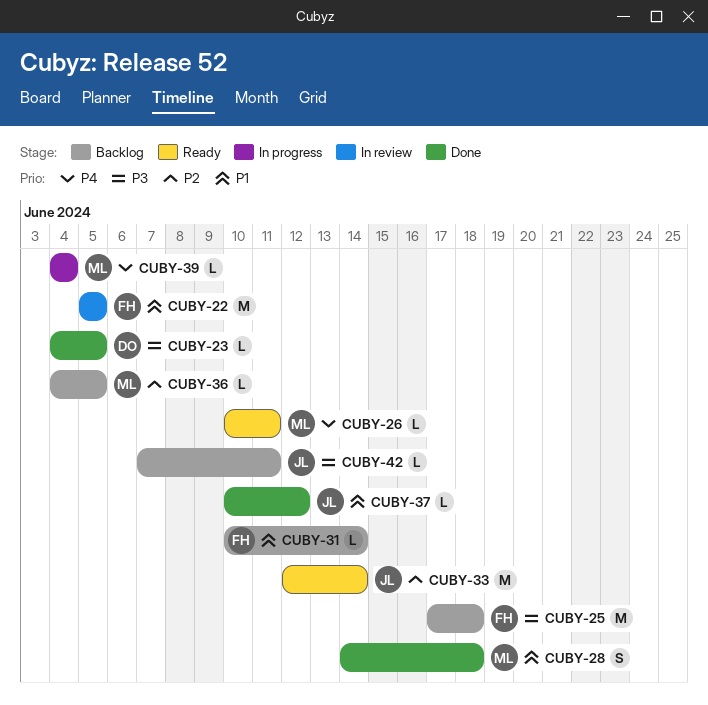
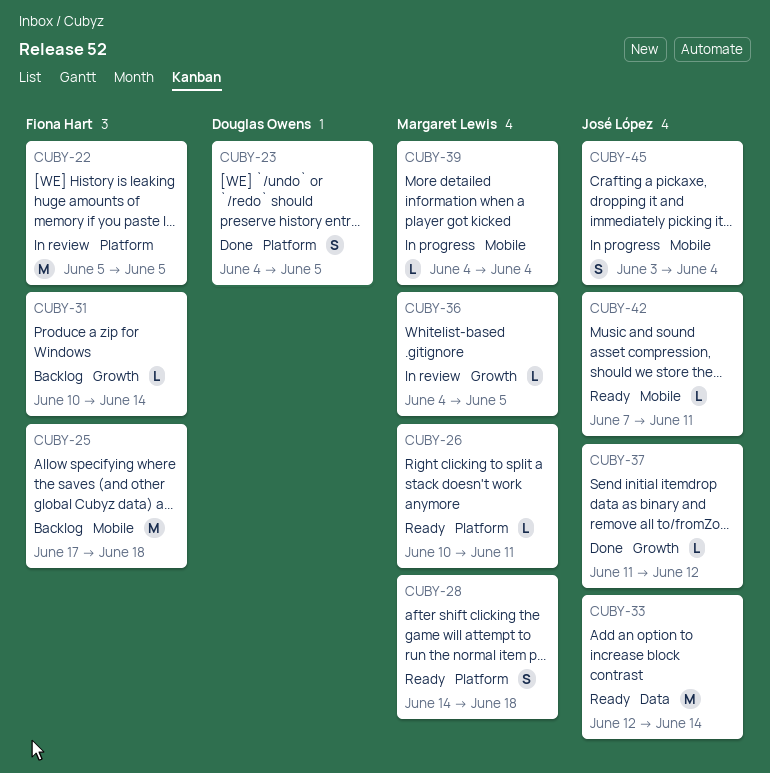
CUBY-23, estimate: L -> S
CUBY-28, status: Done -> Ready
CUBY-36, status: Backlog -> In review
CUBY-37, start: Jun 10 -> Jun 11
CUBY-42, status: Backlog -> Ready
CUBY-45: none -> present

